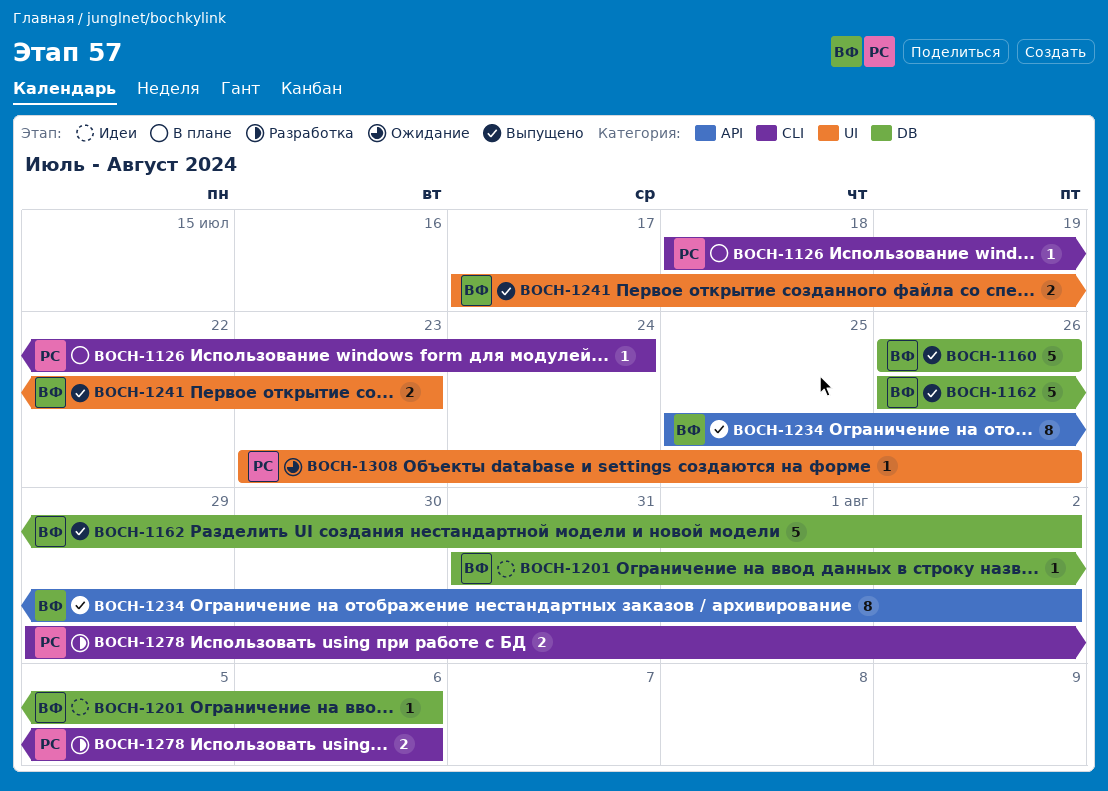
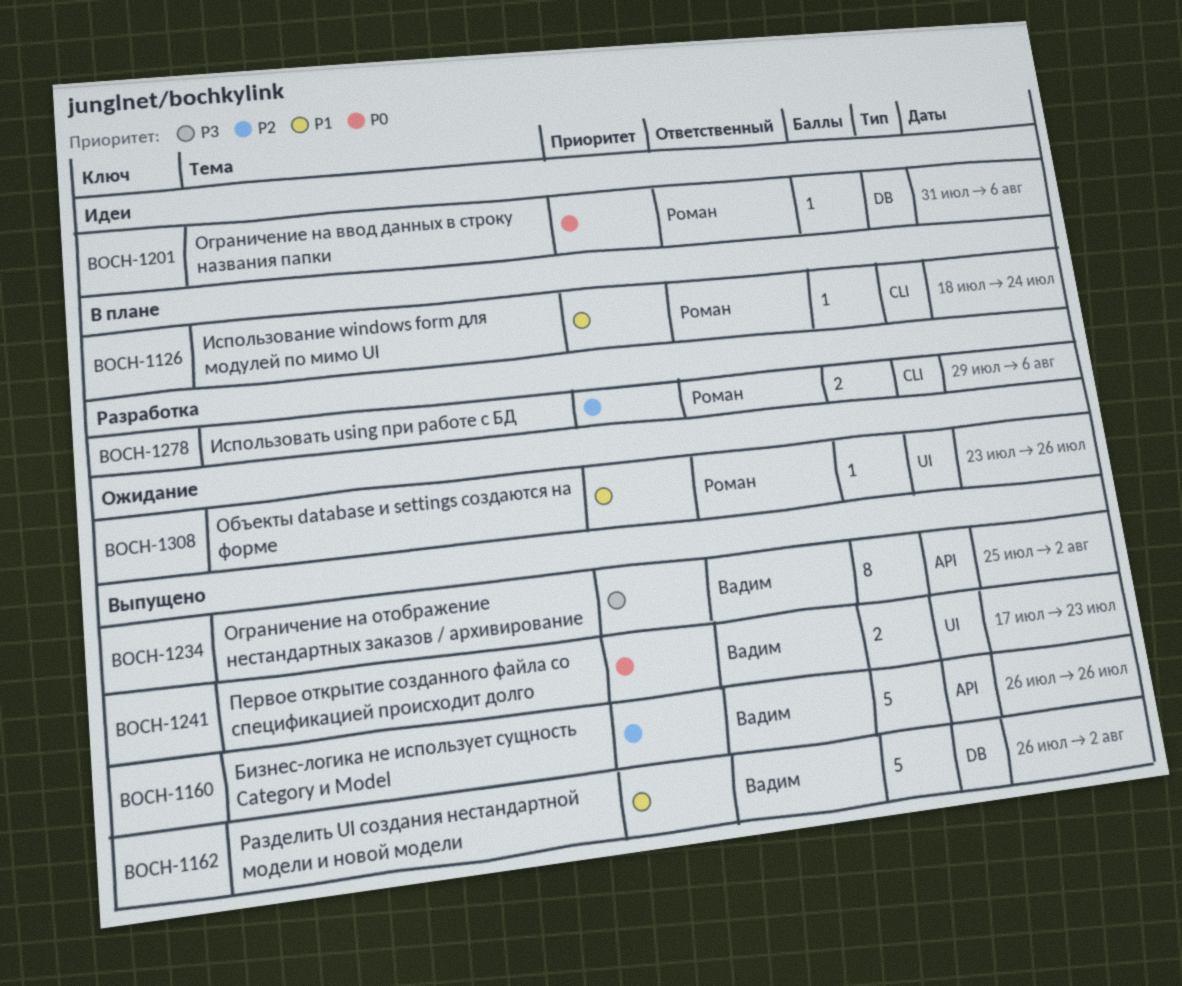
BOCH-1160, label: DB -> API
BOCH-1201, owner: Вадим -> Роман

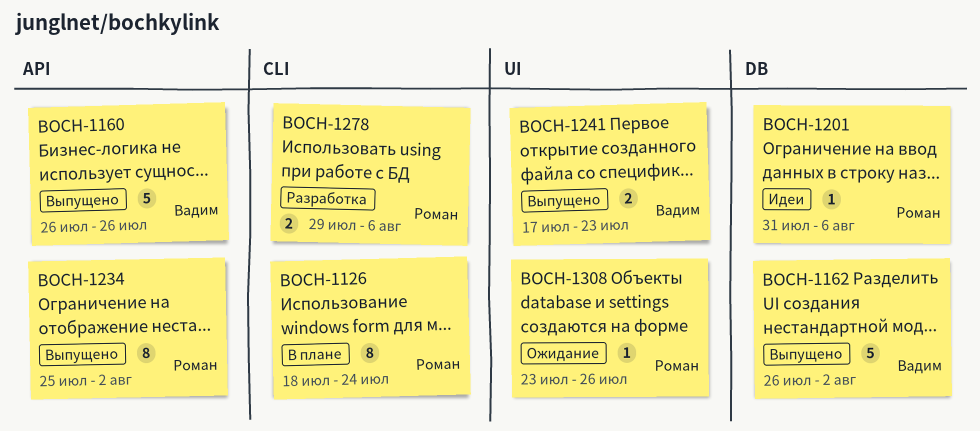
BOCH-1126, estimate: 1 -> 8
BOCH-1234, owner: Вадим -> Роман

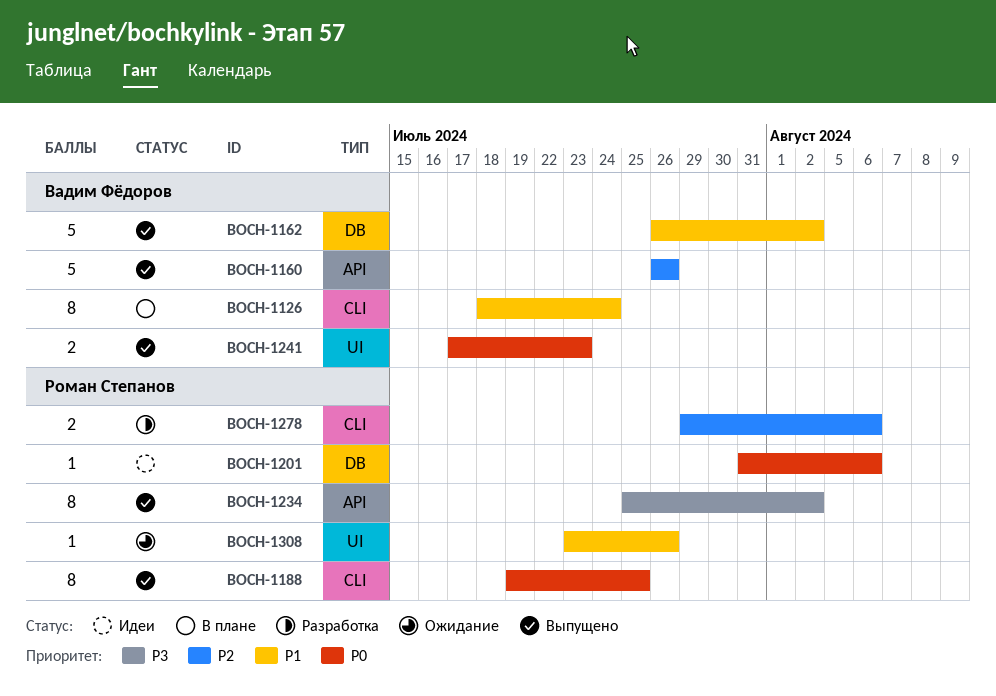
BOCH-1126, owner: Роман Степанов -> Вадим Фёдоров
BOCH-1188: none -> present

